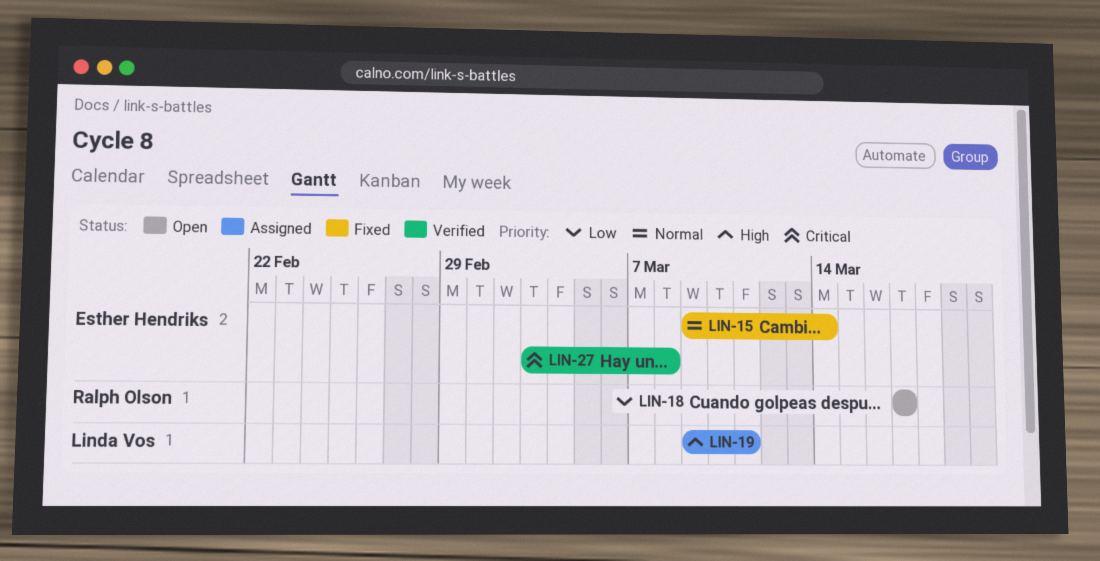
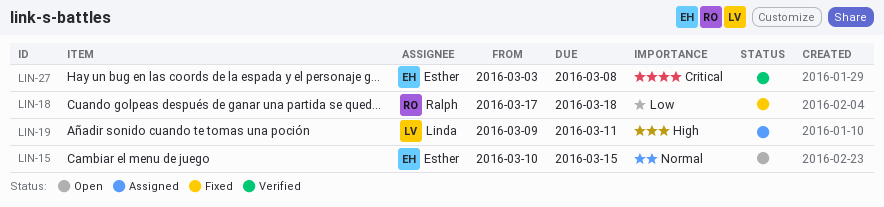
LIN-15, status: Fixed -> Open
LIN-15, start: Mar 9 -> Mar 10
LIN-15, due: Mar 14 -> Mar 15
LIN-18, status: Open -> Fixed
LIN-18, due: Mar 17 -> Mar 18

